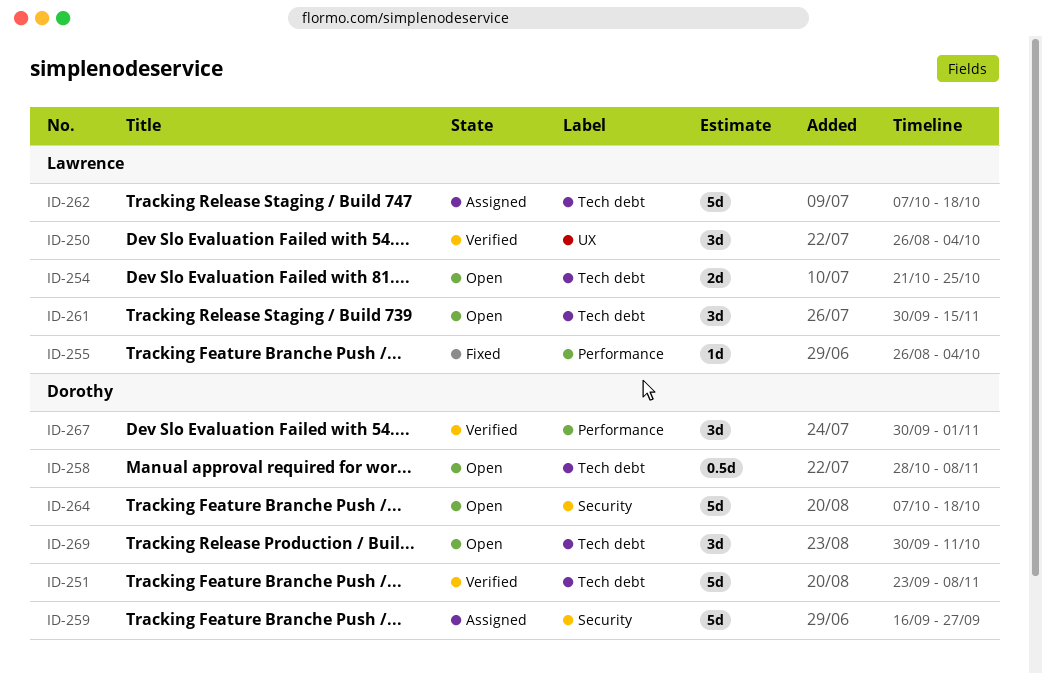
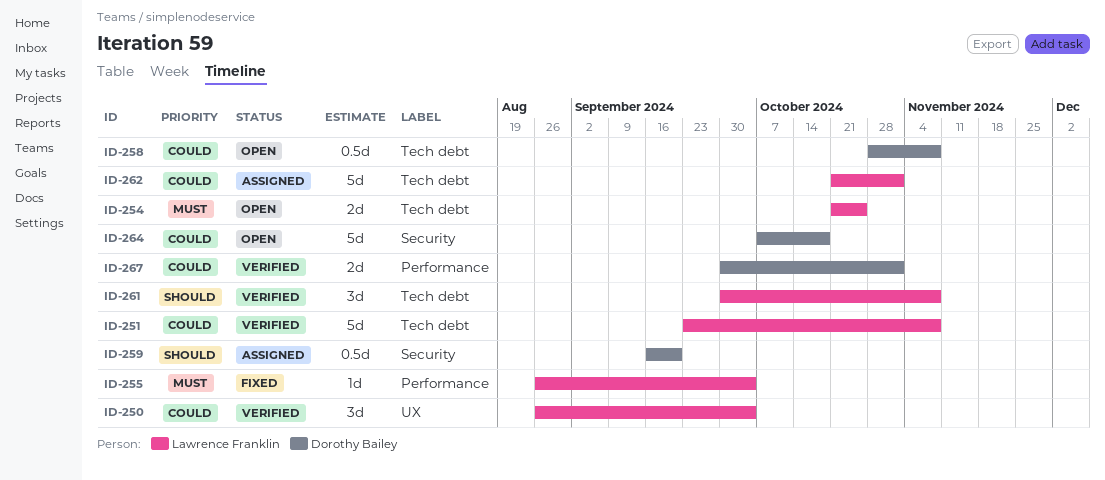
ID-251, owner: Dorothy Bailey -> Lawrence Franklin
ID-259, estimate: 5d -> 0.5d
ID-259, due: Sep 27 -> Sep 20
ID-261, status: Open -> Verified
ID-261, due: Nov 15 -> Nov 8
ID-262, start: Oct 7 -> Oct 21
ID-262, due: Oct 18 -> Nov 1
ID-267, estimate: 3d -> 2d
ID-269: present -> none

